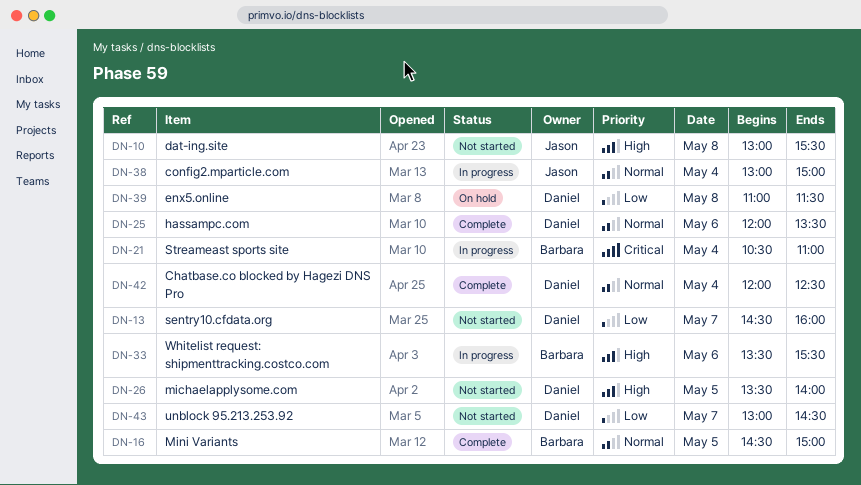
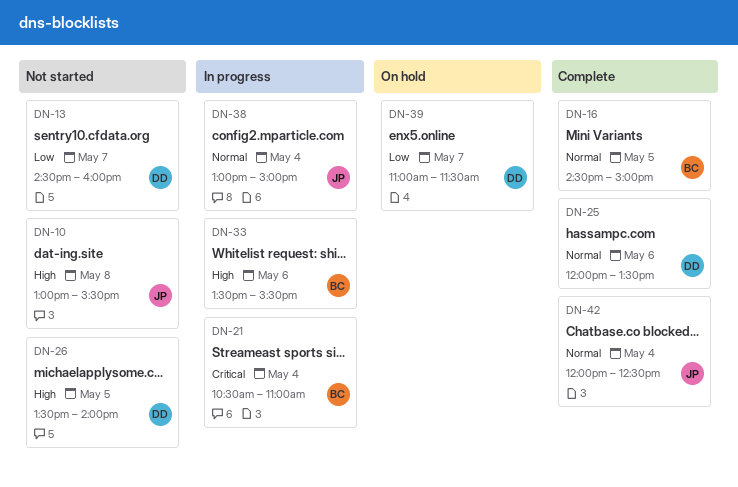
DN-39, day: May 8 -> May 7
DN-42, owner: Daniel -> Jason
DN-43: present -> none

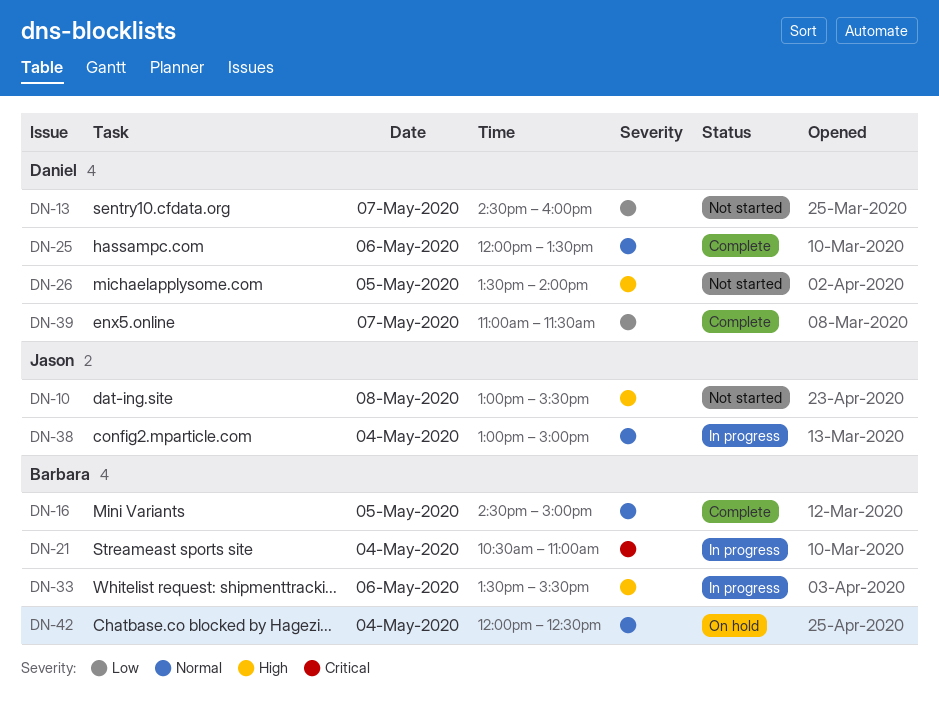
DN-39, status: On hold -> Complete
DN-42, status: Complete -> On hold
DN-42, owner: Jason -> Barbara

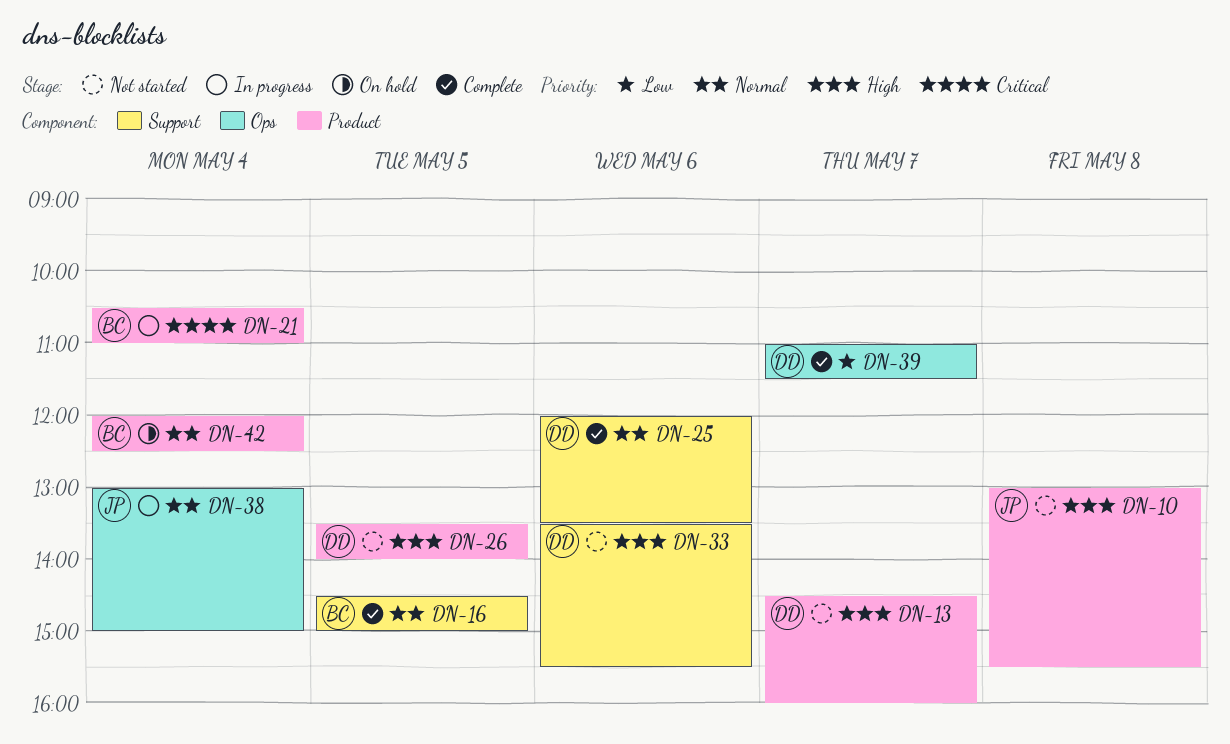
DN-13, priority: Low -> High
DN-33, status: In progress -> Not started
DN-33, owner: Barbara -> Daniel

